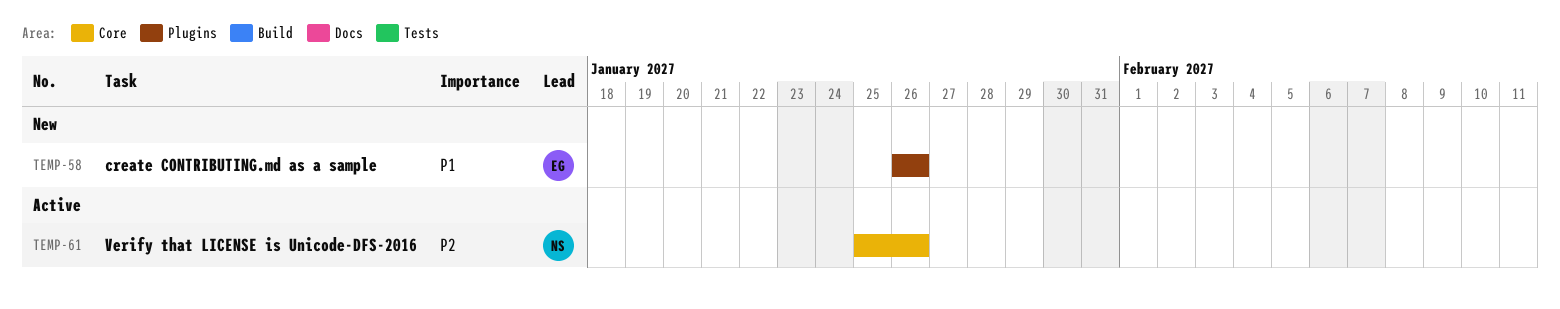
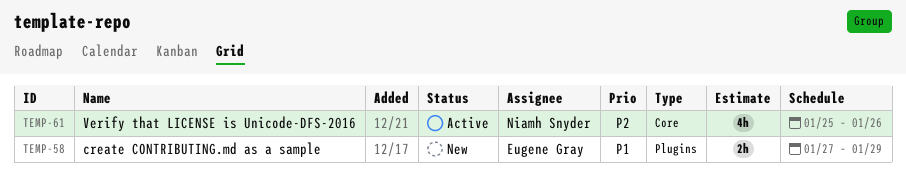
TEMP-58, start: Jan 26 -> Jan 27
TEMP-58, due: Jan 26 -> Jan 29

